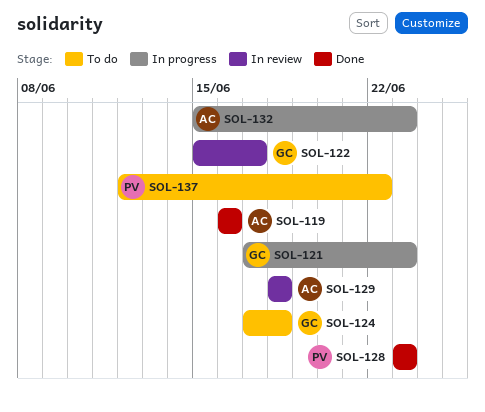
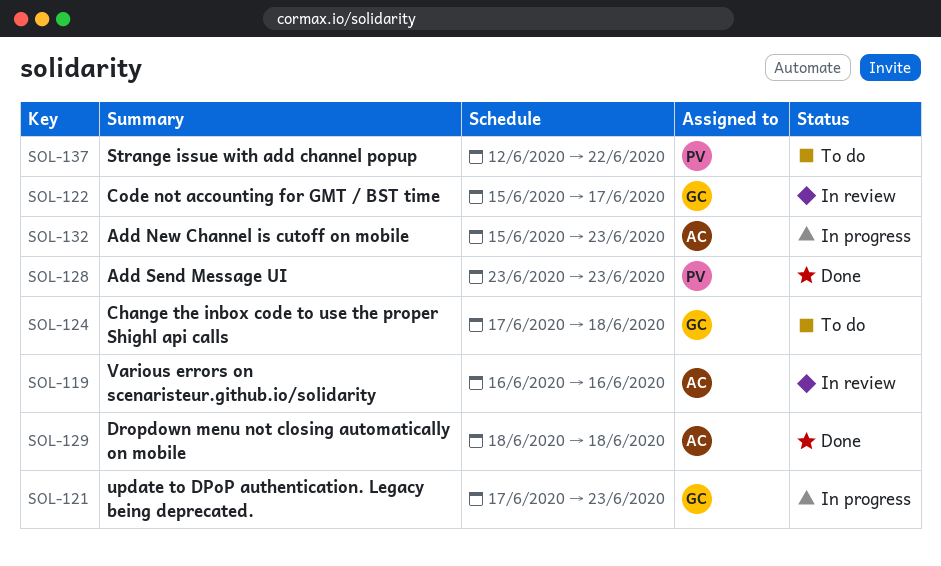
SOL-119, status: Done -> In review
SOL-129, status: In review -> Done

